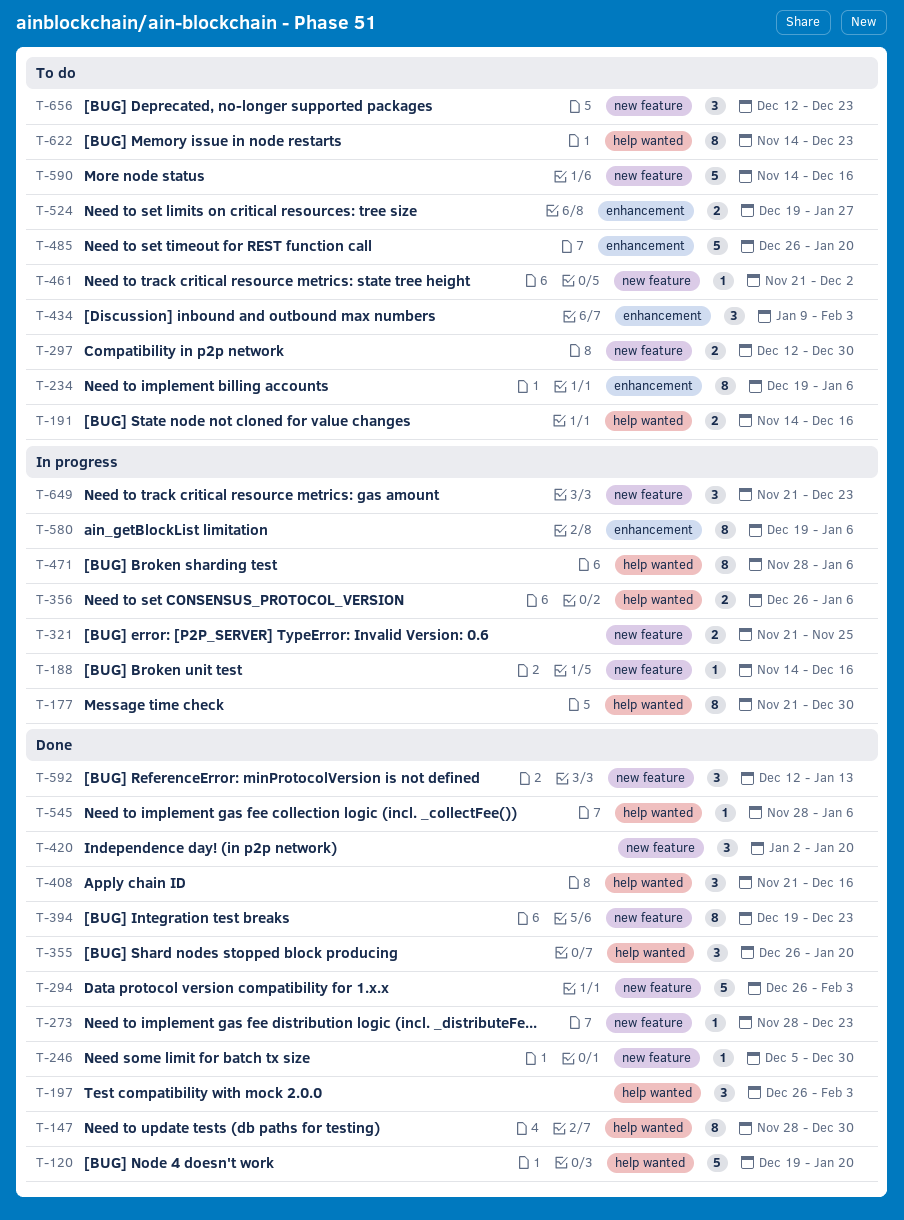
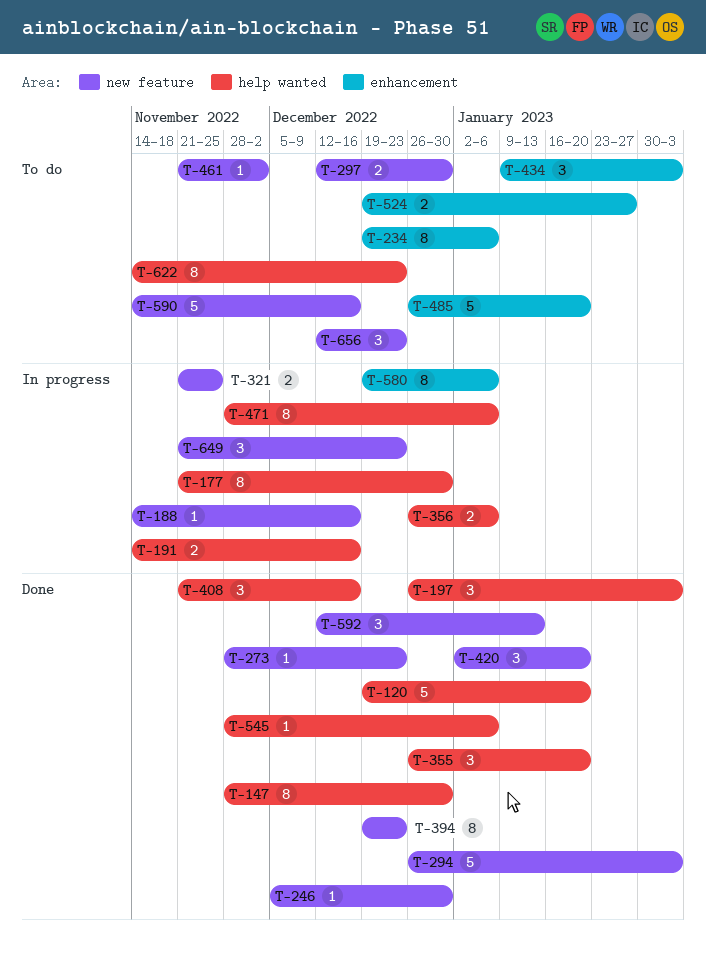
T-191, status: To do -> In progress

